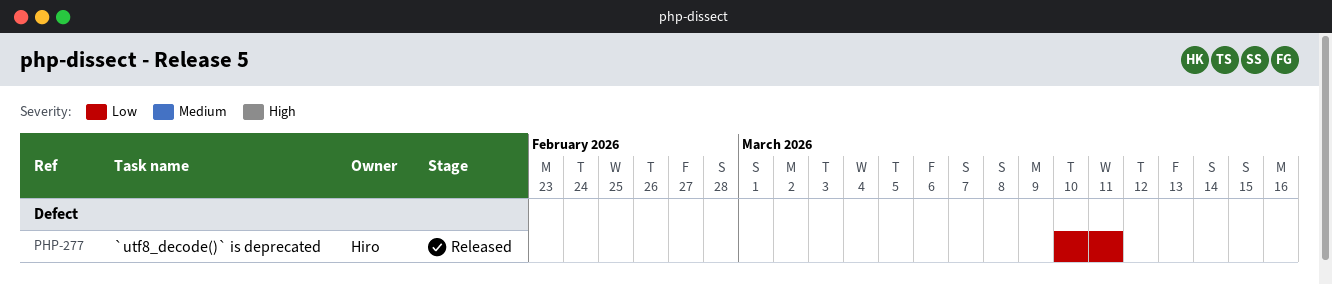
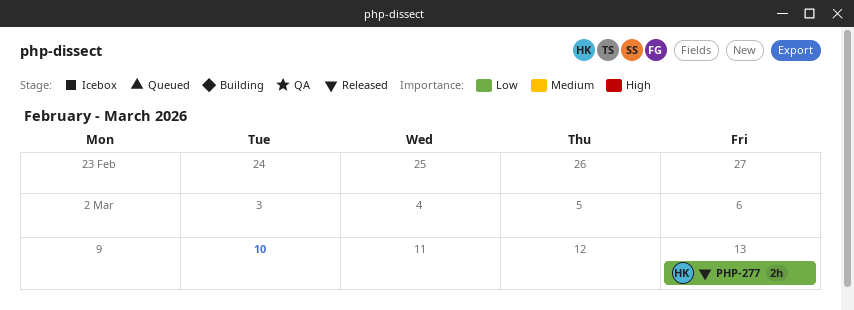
PHP-277, start: Mar 10 -> Mar 13
PHP-277, due: Mar 11 -> Mar 13

